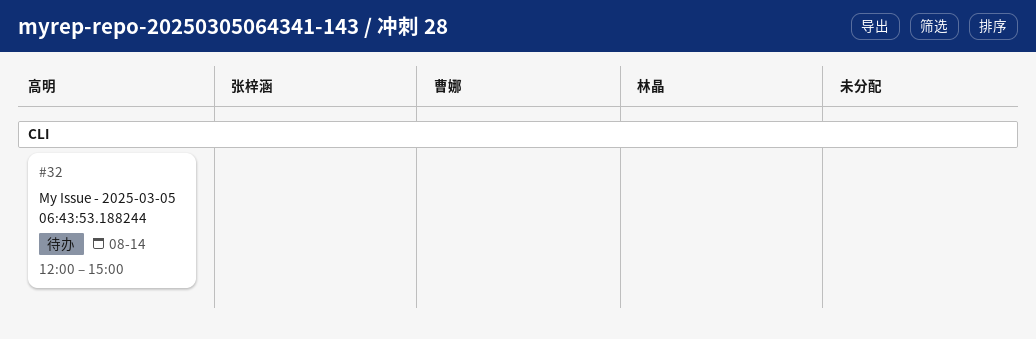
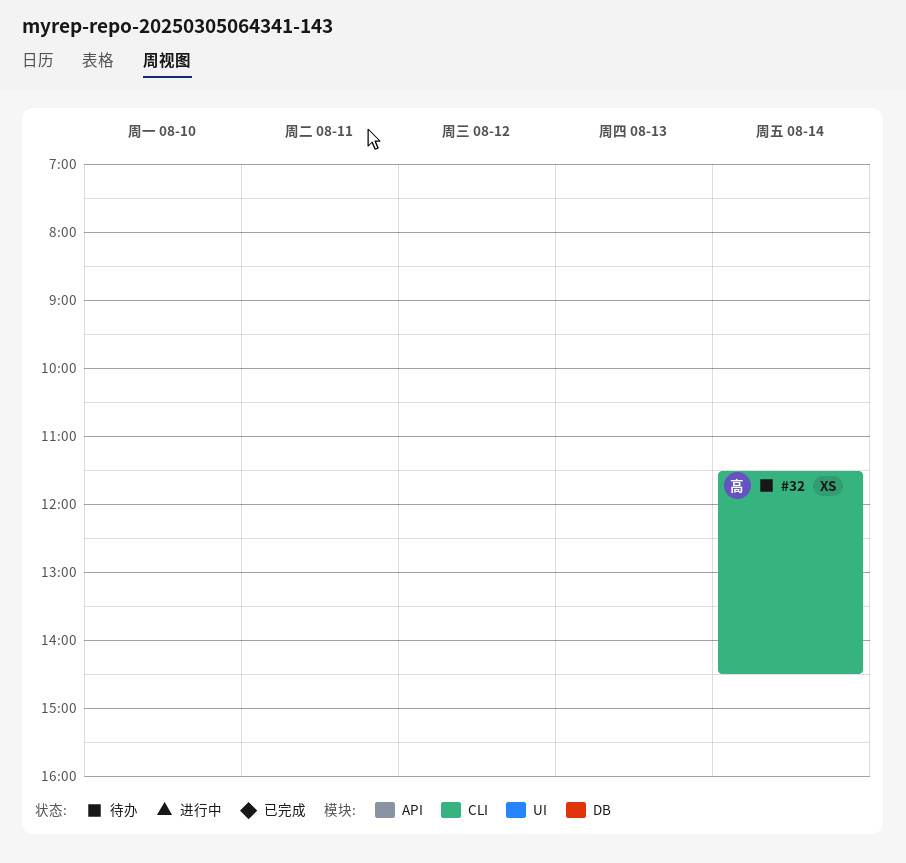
#32, begins: 12:00 -> 11:30
#32, ends: 15:00 -> 14:30

